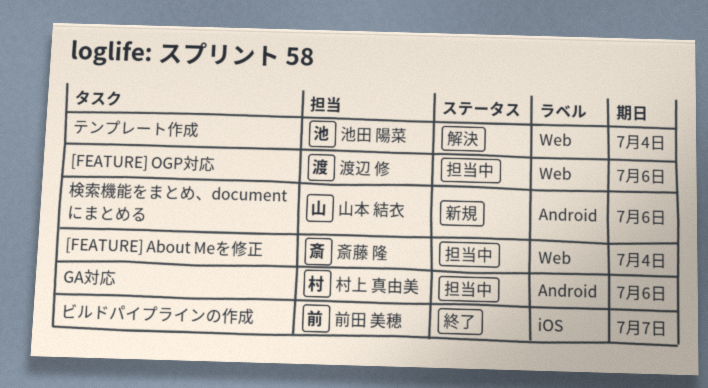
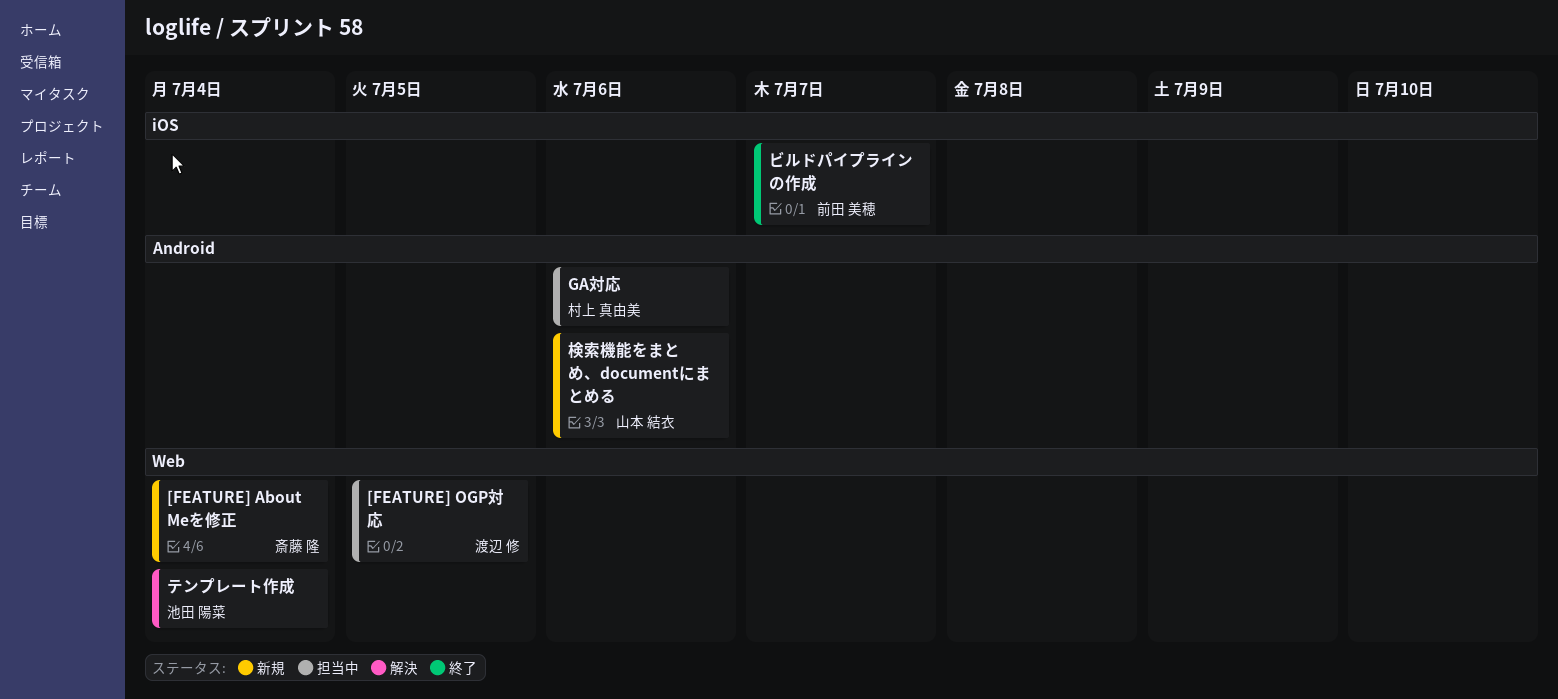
[FEATURE] About Meを修正, status: 担当中 -> 新規
[FEATURE] OGP対応, due: Jul 6 -> Jul 5

